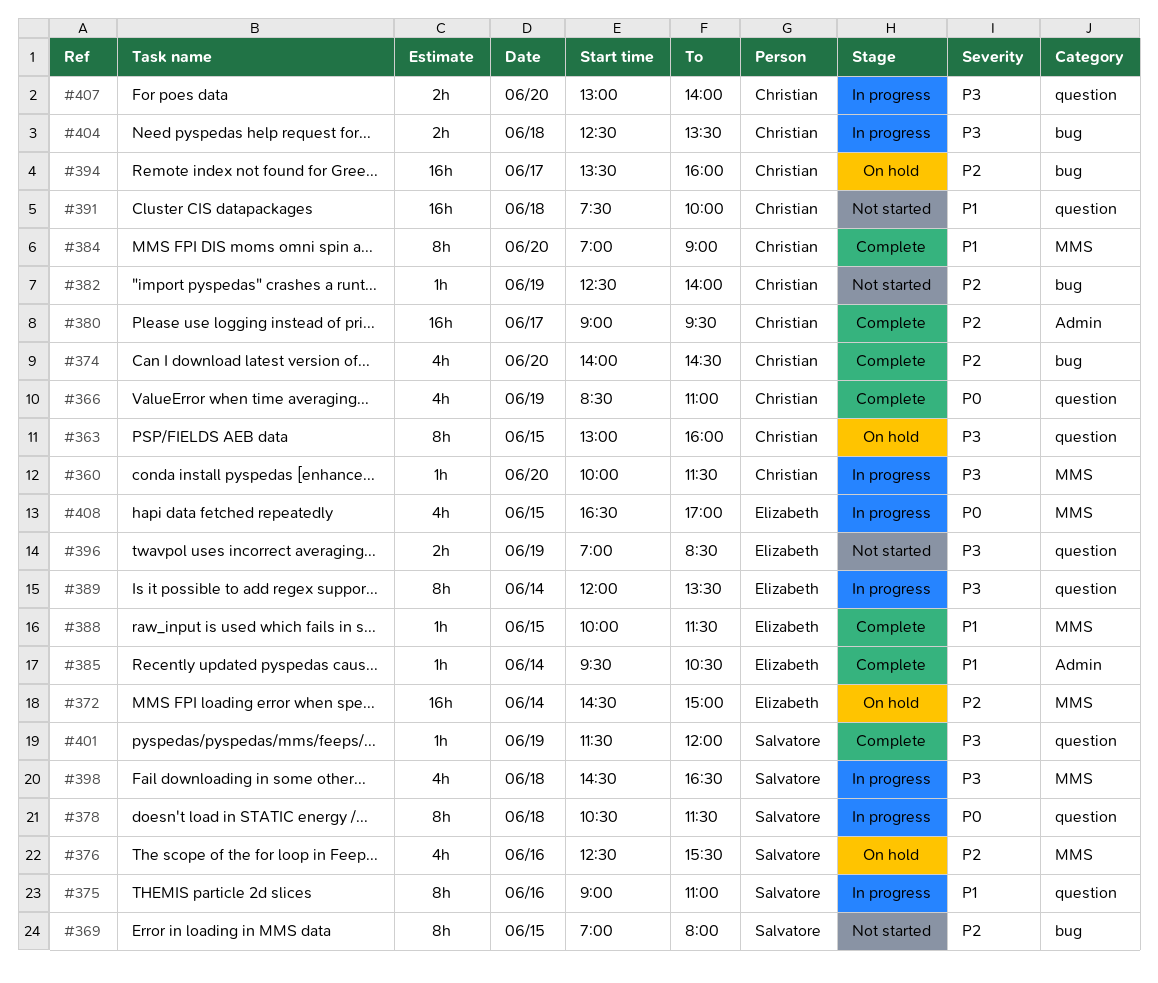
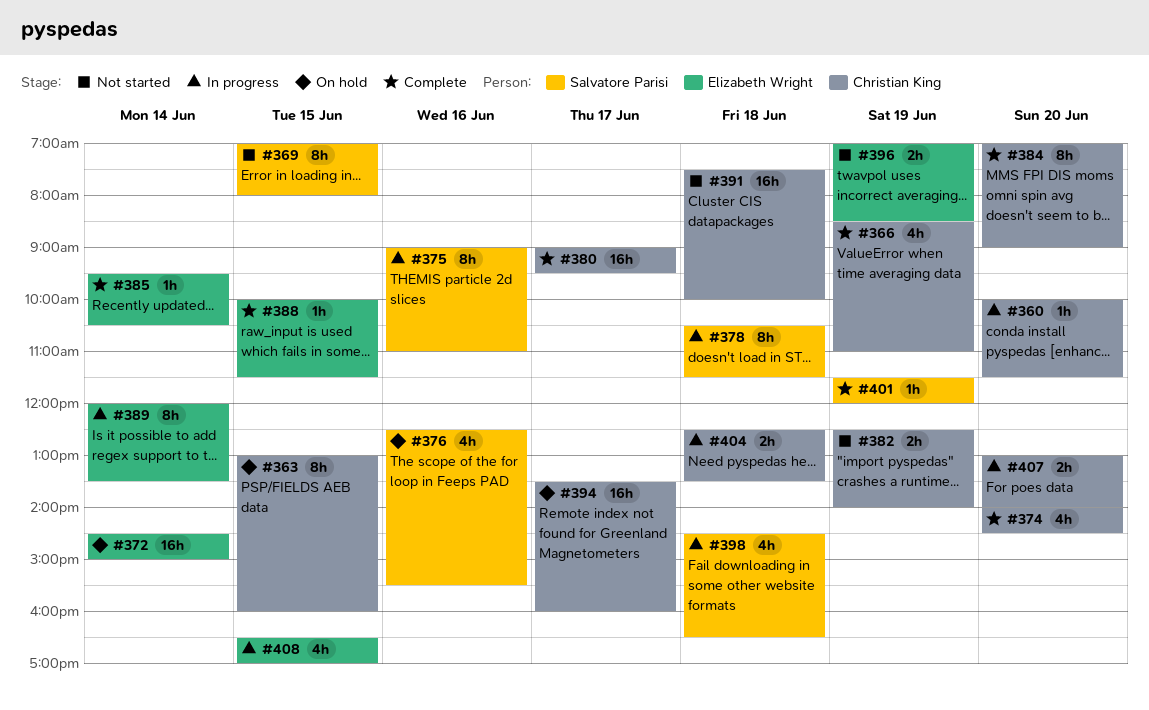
#382, estimate: 1h -> 2h

